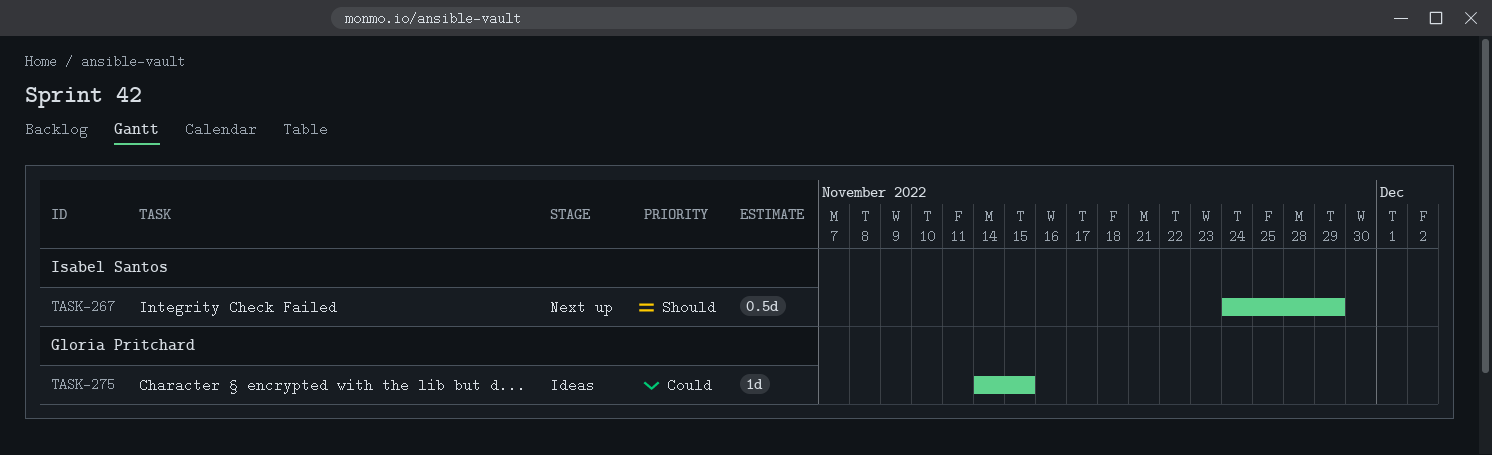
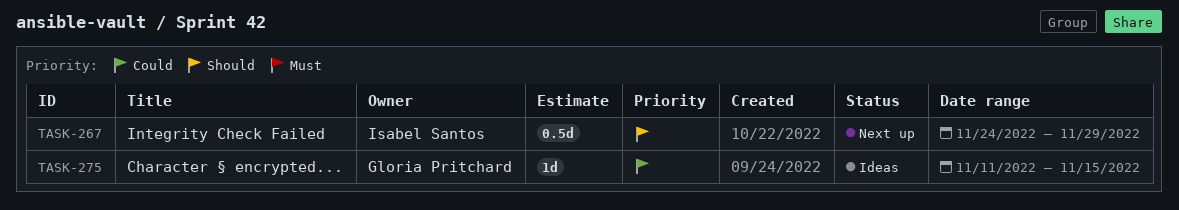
TASK-275, start: Nov 14 -> Nov 11

